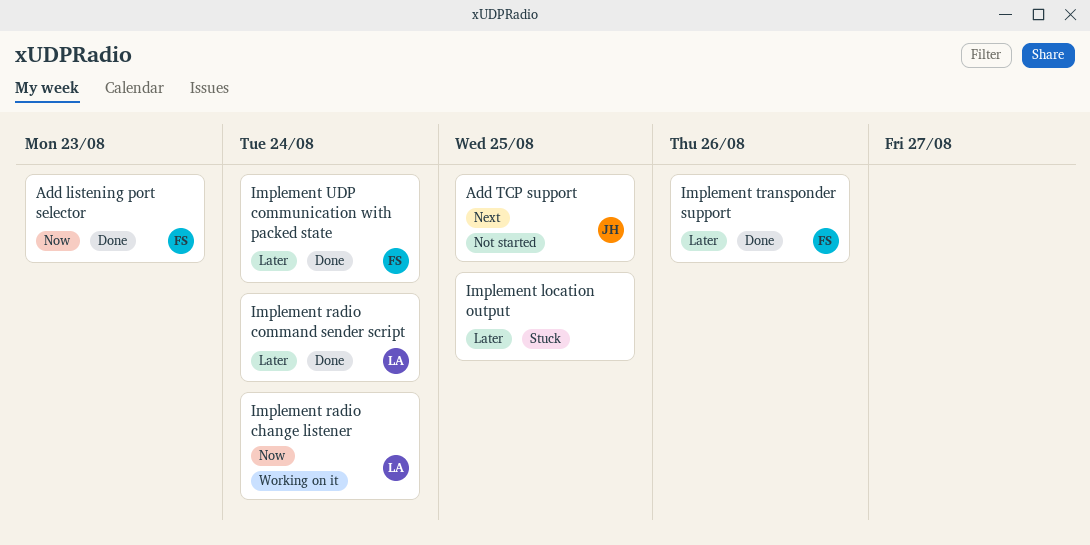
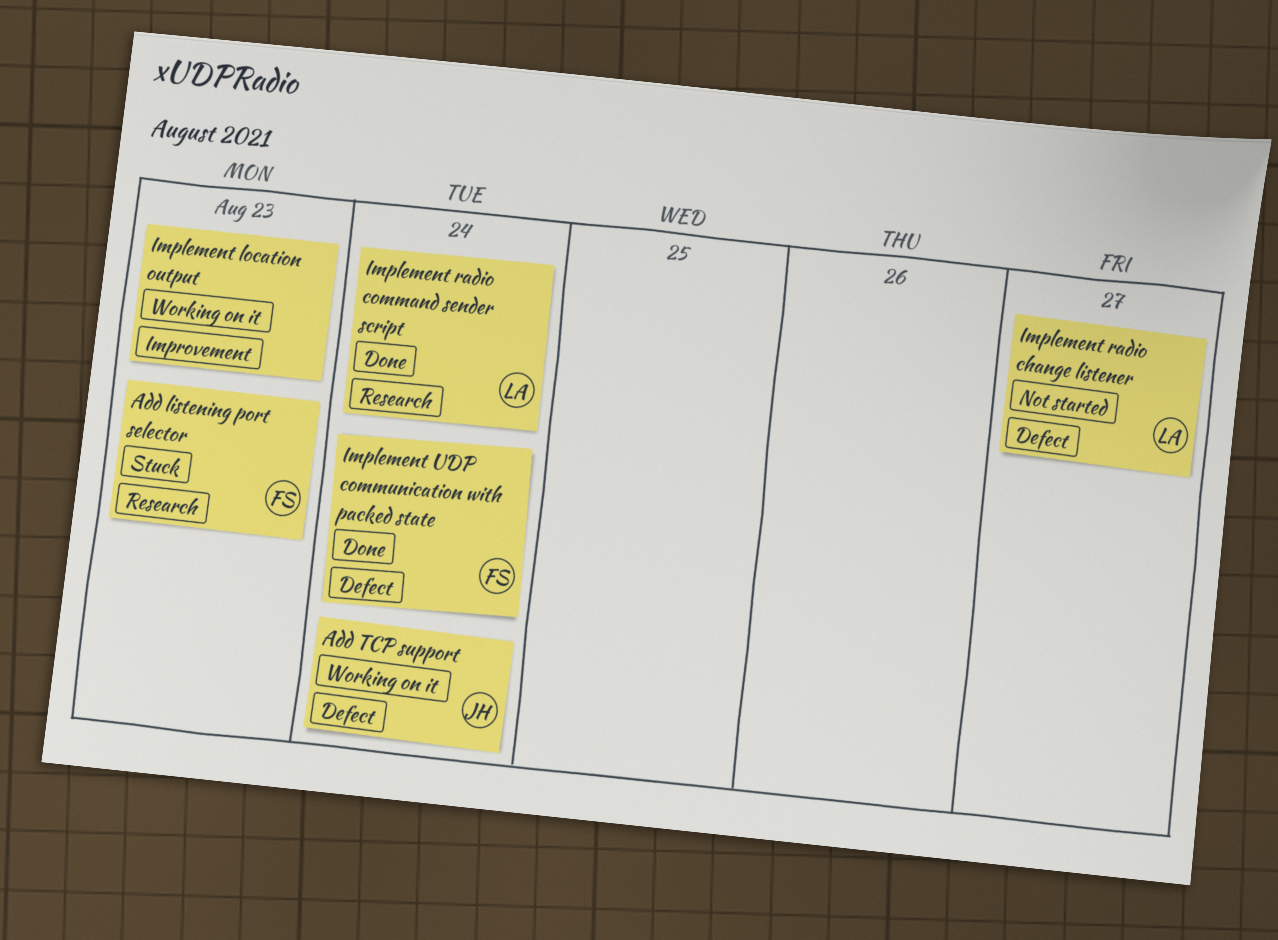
Add listening port selector, status: Done -> Stuck
Add TCP support, status: Not started -> Working on it
Add TCP support, due: Aug 25 -> Aug 24
Implement location output, status: Stuck -> Working on it
Implement location output, due: Aug 25 -> Aug 23
Implement radio change listener, status: Working on it -> Not started
Implement radio change listener, due: Aug 24 -> Aug 27
Implement transponder support: present -> none

